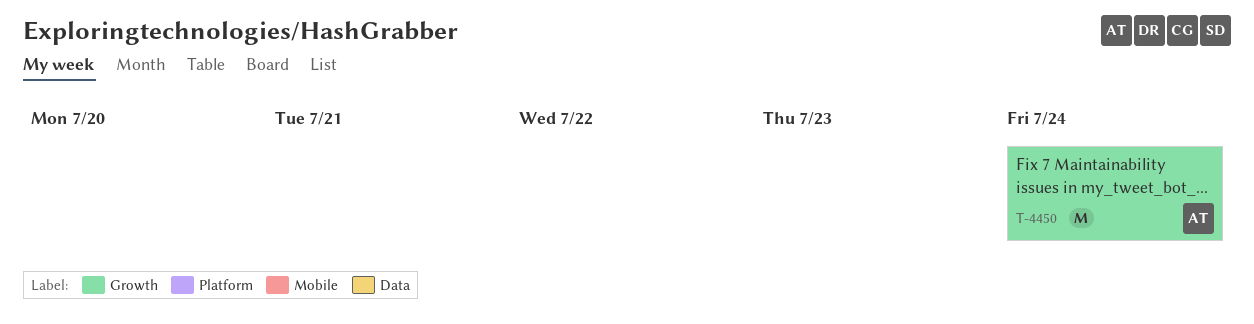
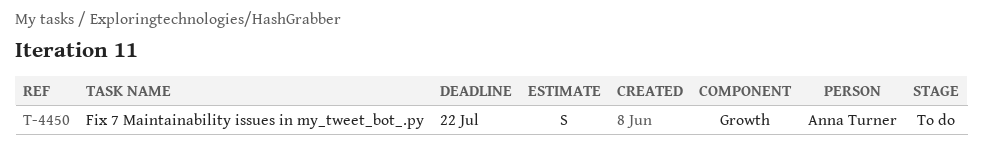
T-4450, estimate: M -> S
T-4450, due: Jul 24 -> Jul 22

